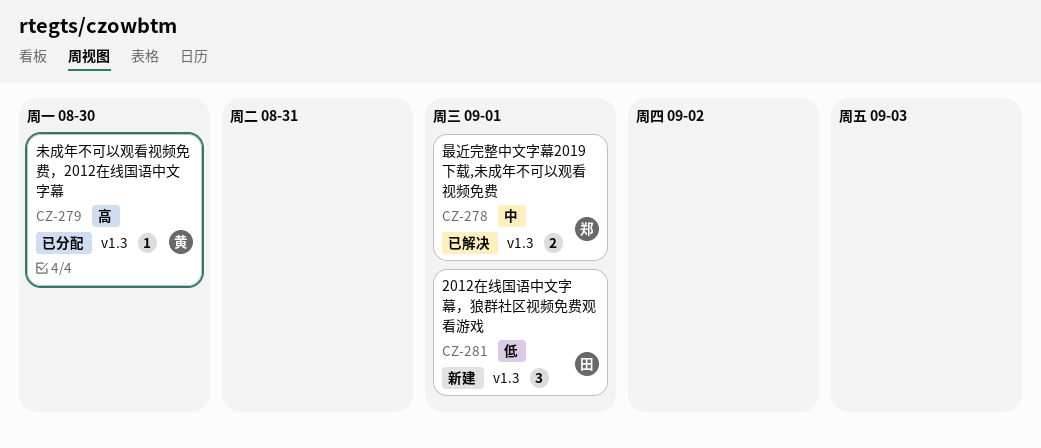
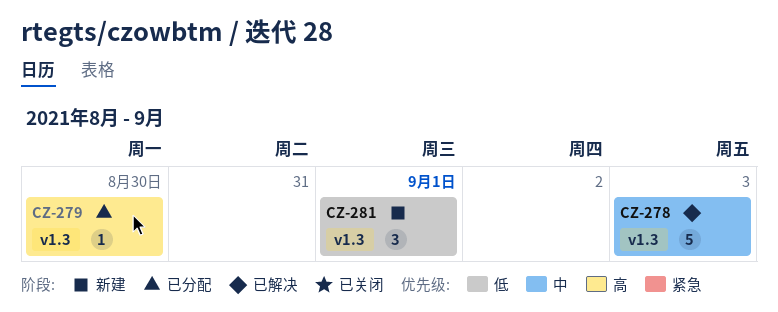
CZ-278, estimate: 2 -> 5
CZ-278, due: Sep 1 -> Sep 3

